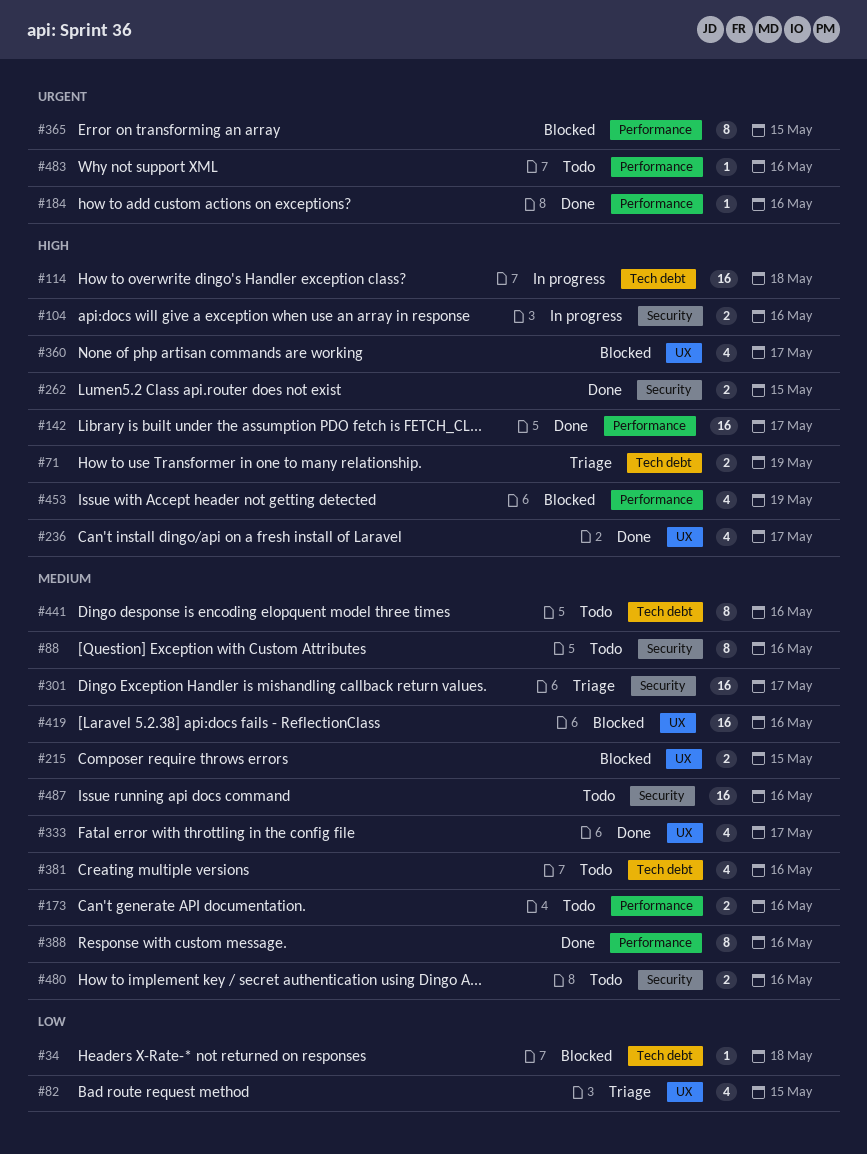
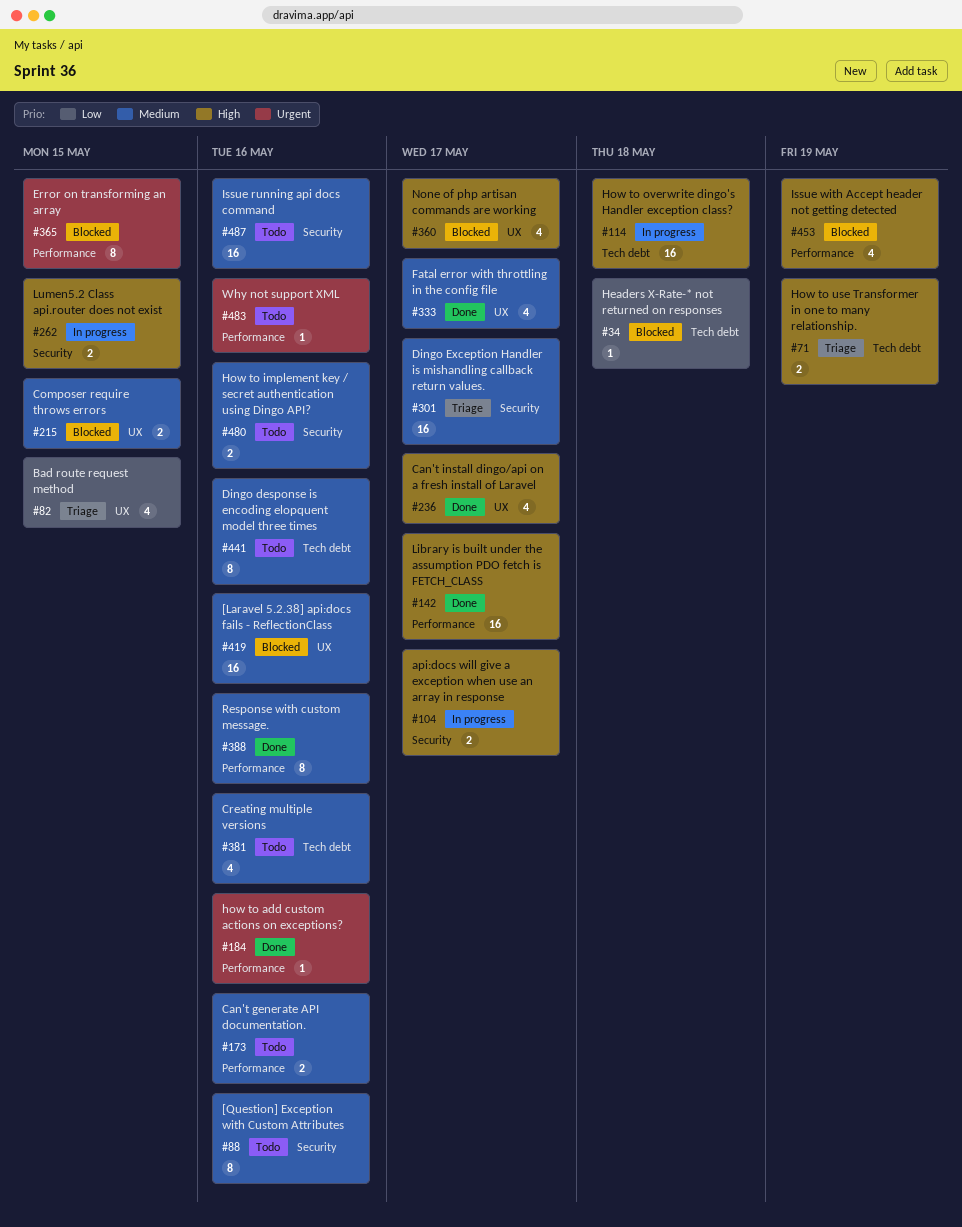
#104, due: May 16 -> May 17
#262, status: Done -> In progress

